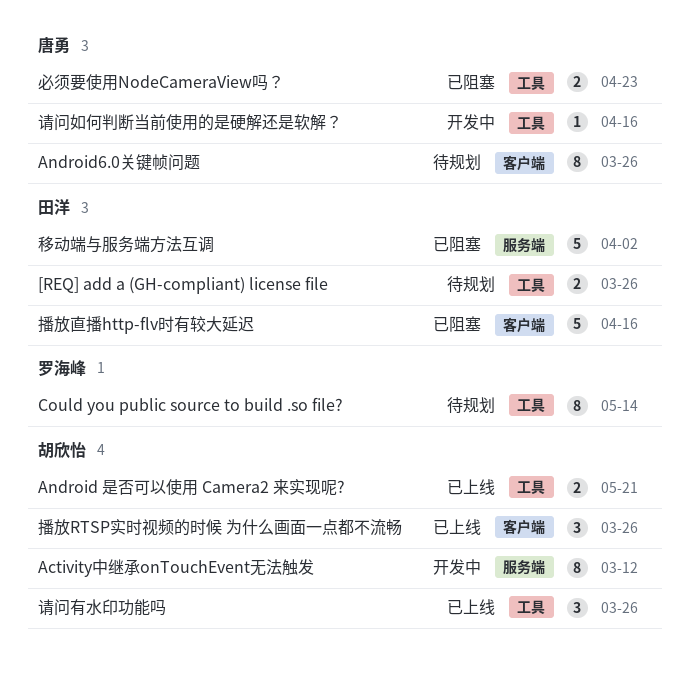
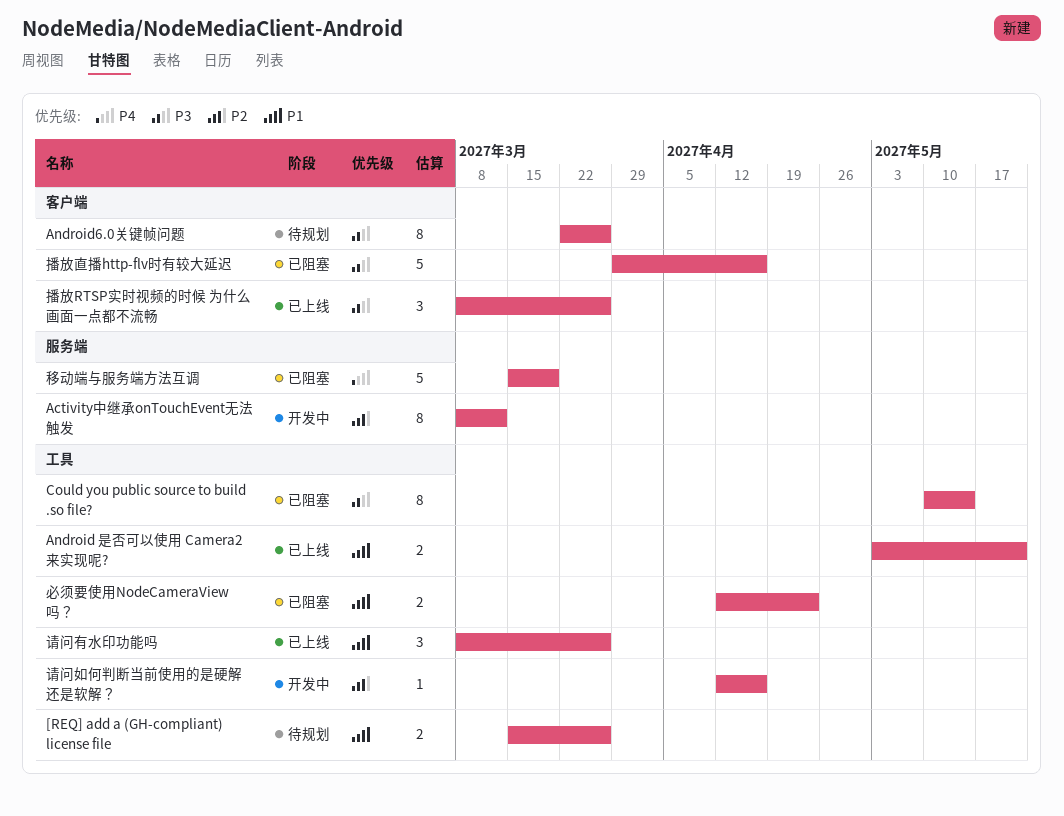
Could you public source to build .so file?, status: 待规划 -> 已阻塞
移动端与服务端方法互调, due: Apr 2 -> Mar 19

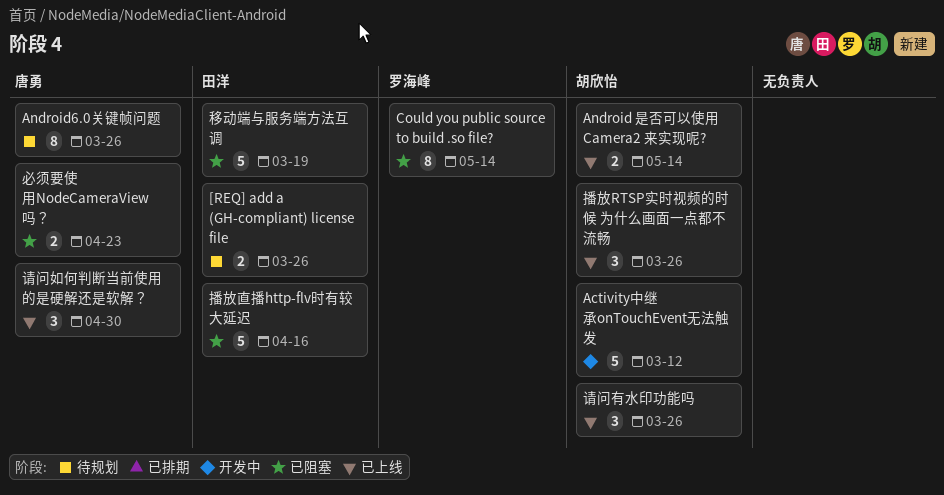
Activity中继承onTouchEvent无法触发, estimate: 8 -> 5
Android 是否可以使用 Camera2 来实现呢?, due: May 21 -> May 14
请问如何判断当前使用的是硬解还是软解？, status: 开发中 -> 已上线
请问如何判断当前使用的是硬解还是软解？, estimate: 1 -> 3
请问如何判断当前使用的是硬解还是软解？, due: Apr 16 -> Apr 30

